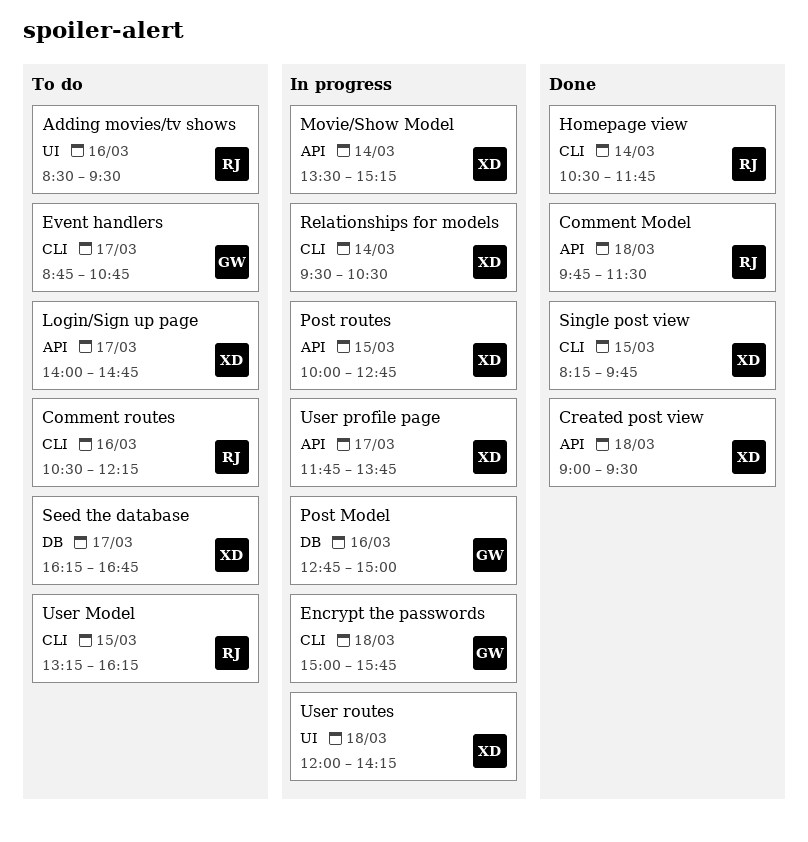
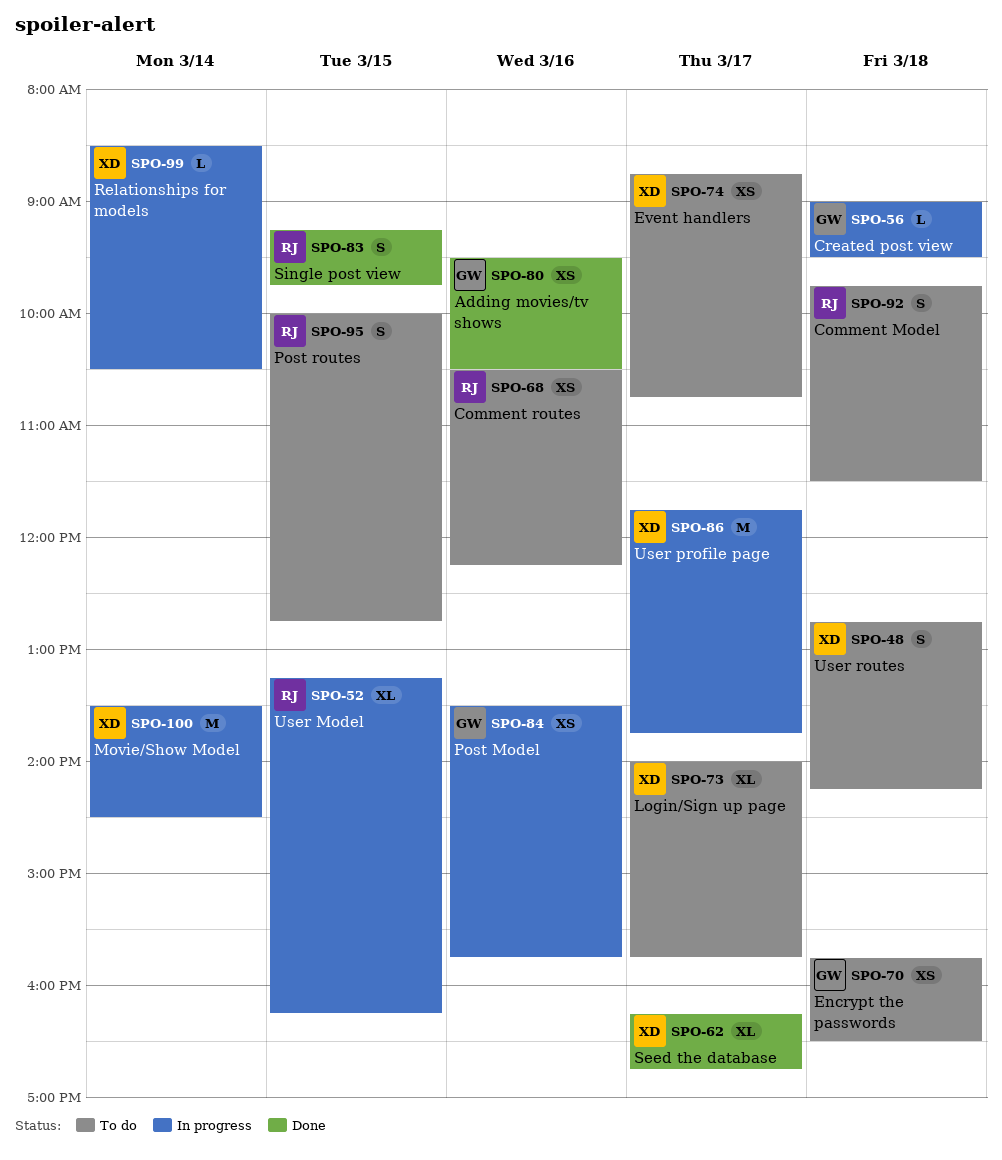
Adding movies/tv shows, status: To do -> Done
Adding movies/tv shows, owner: RJ -> GW
Adding movies/tv shows, begins: 08:30 -> 09:30
Adding movies/tv shows, ends: 09:30 -> 10:30
Comment Model, status: Done -> To do
Created post view, status: Done -> In progress
Created post view, owner: XD -> GW
Encrypt the passwords, status: In progress -> To do
Encrypt the passwords, begins: 15:00 -> 15:45
Encrypt the passwords, ends: 15:45 -> 16:30
Event handlers, owner: GW -> XD
Homepage view: present -> none
Login/Sign up page, ends: 14:45 -> 15:45
Movie/Show Model, ends: 15:15 -> 14:30
Post Model, begins: 12:45 -> 13:30
Post Model, ends: 15:00 -> 15:45
Post routes, status: In progress -> To do
Post routes, owner: XD -> RJ
Relationships for models, begins: 09:30 -> 08:30
Seed the database, status: To do -> Done
Single post view, owner: XD -> RJ
Single post view, begins: 08:15 -> 09:15
User Model, status: To do -> In progress
User routes, status: In progress -> To do
User routes, begins: 12:00 -> 12:45

